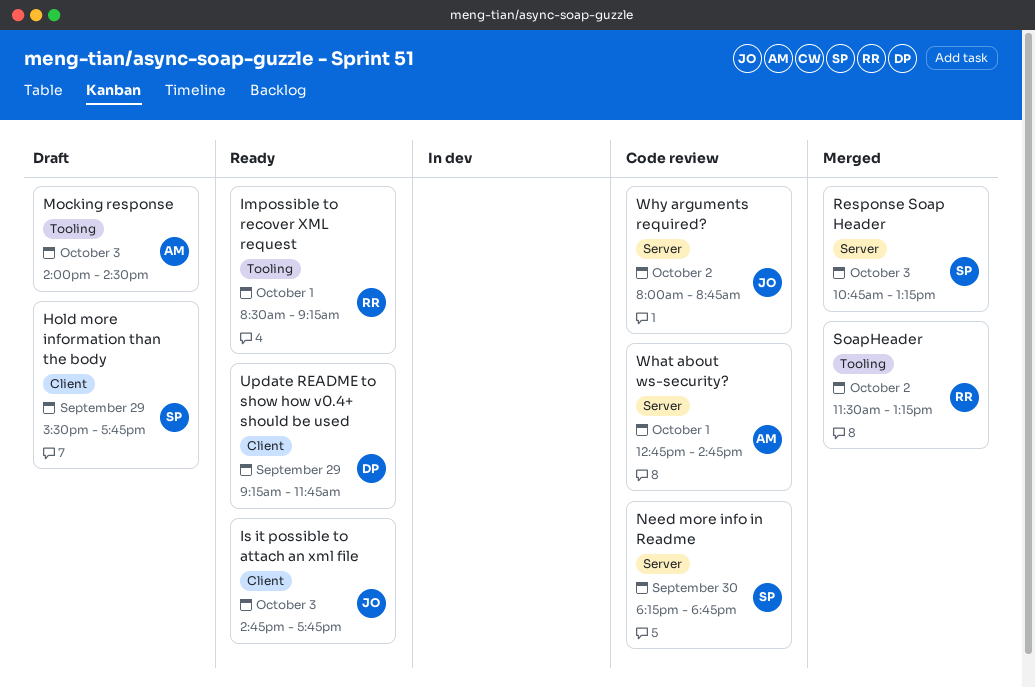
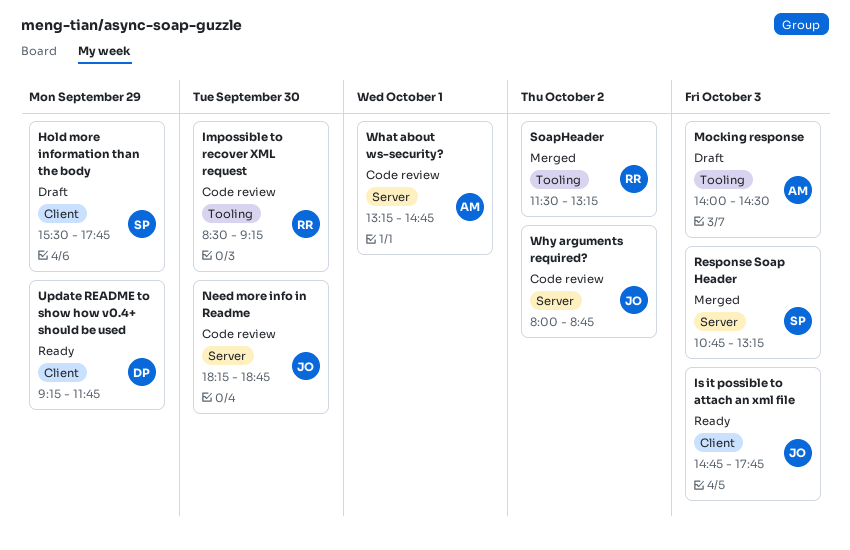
Impossible to recover XML request, status: Ready -> Code review
Impossible to recover XML request, day: Oct 1 -> Sep 30
Need more info in Readme, owner: SP -> JO
What about ws-security?, begins: 12:45 -> 13:15

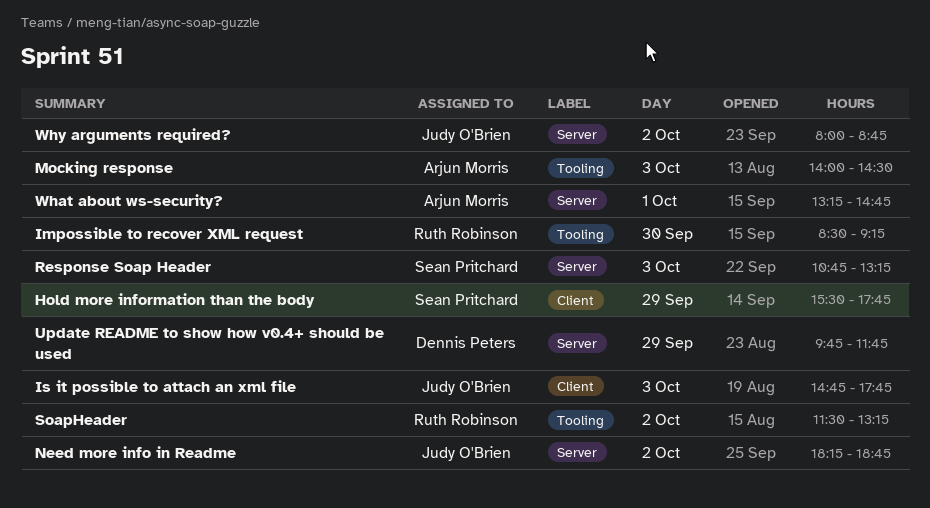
Need more info in Readme, day: Sep 30 -> Oct 2
Update README to show how v0.4+ should be used, label: Client -> Server
Update README to show how v0.4+ should be used, begins: 09:15 -> 09:45

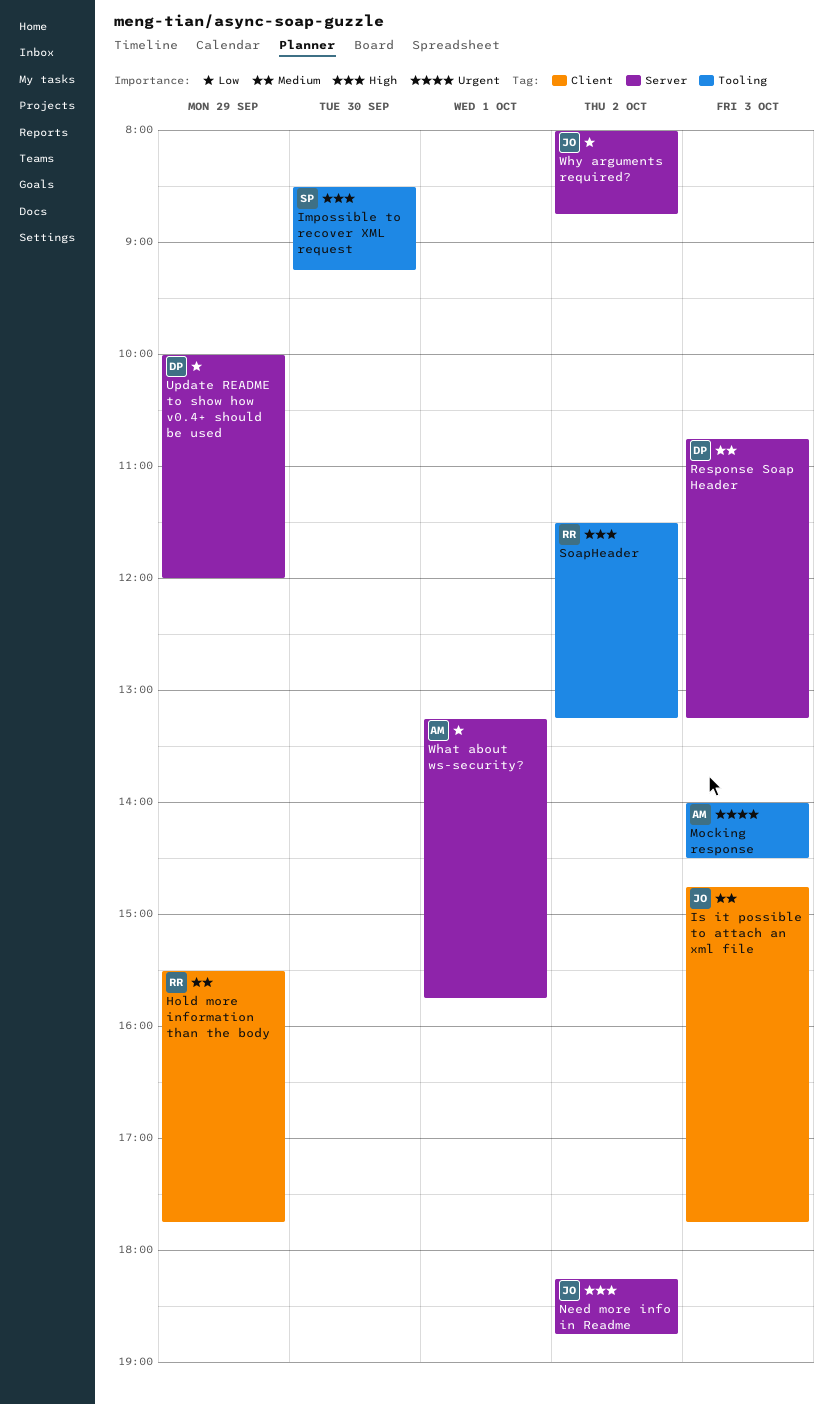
Hold more information than the body, owner: Sean Pritchard -> Ruth Robinson
Impossible to recover XML request, owner: Ruth Robinson -> Sean Pritchard
Response Soap Header, owner: Sean Pritchard -> Dennis Peters
Update README to show how v0.4+ should be used, begins: 09:45 -> 10:00
Update README to show how v0.4+ should be used, ends: 11:45 -> 12:00
What about ws-security?, ends: 14:45 -> 15:45

